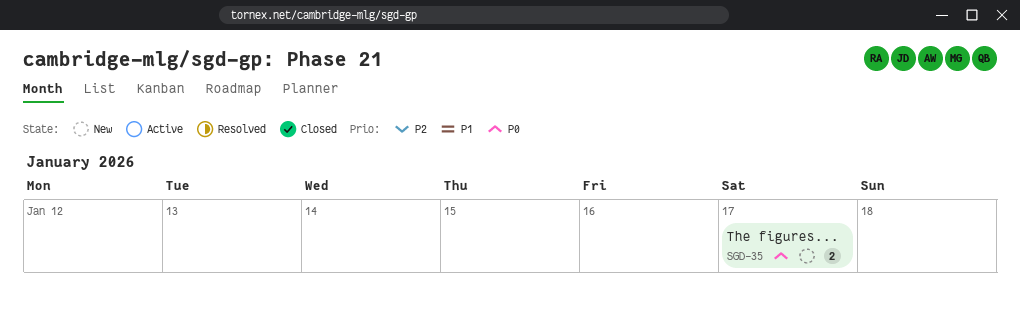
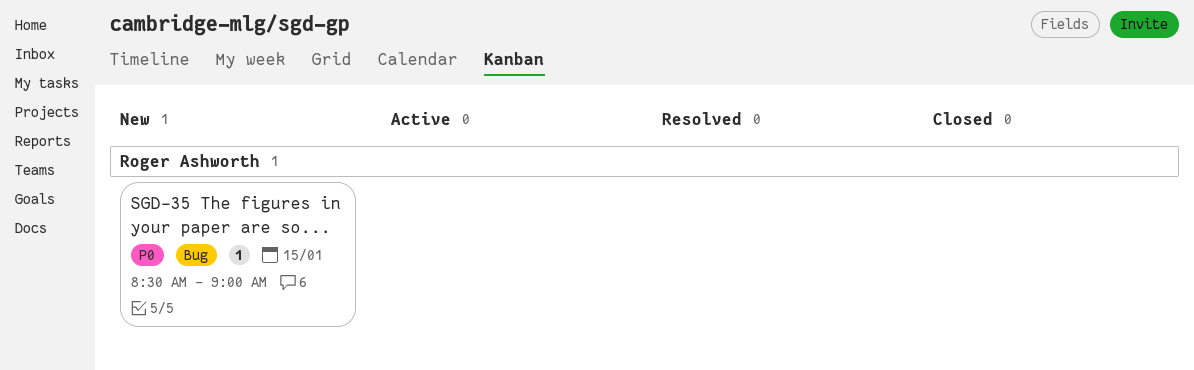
SGD-35, estimate: 2 -> 1
SGD-35, day: Jan 17 -> Jan 15

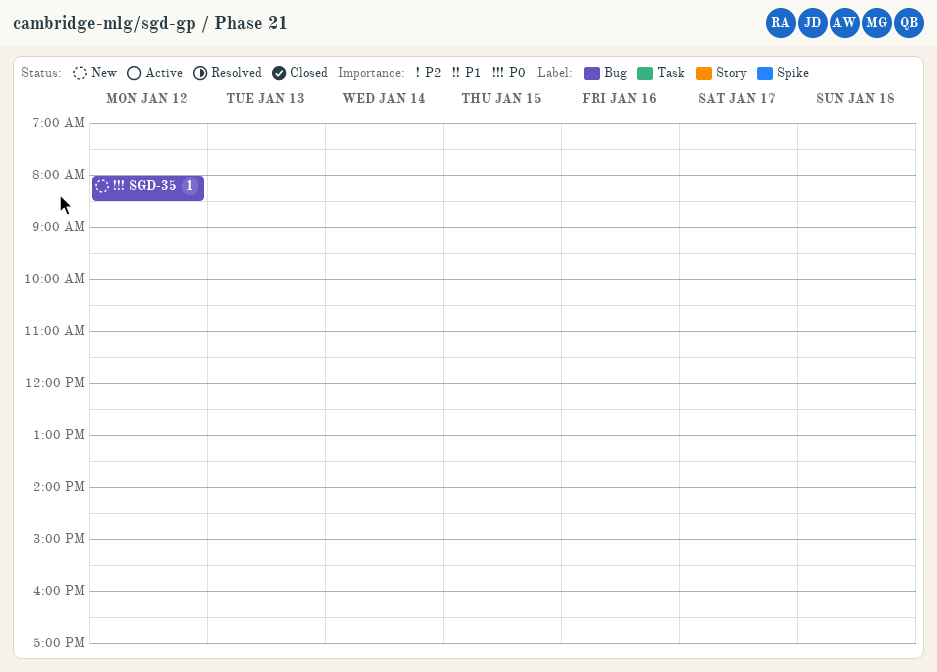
SGD-35, day: Jan 15 -> Jan 12
SGD-35, begins: 08:30 -> 08:00
SGD-35, ends: 09:00 -> 08:30

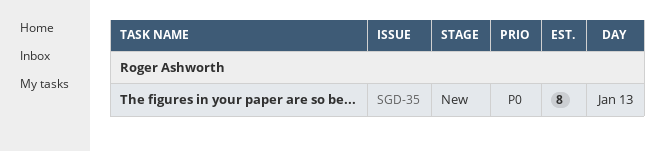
SGD-35, estimate: 1 -> 8
SGD-35, day: Jan 12 -> Jan 13

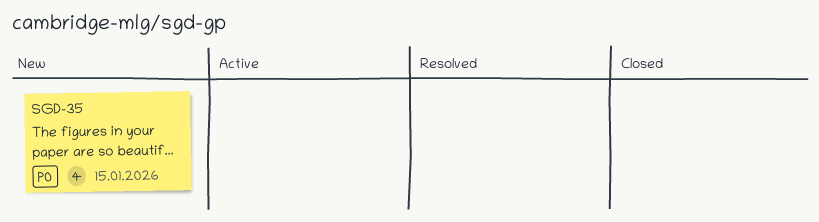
SGD-35, estimate: 8 -> 4
SGD-35, day: Jan 13 -> Jan 15

